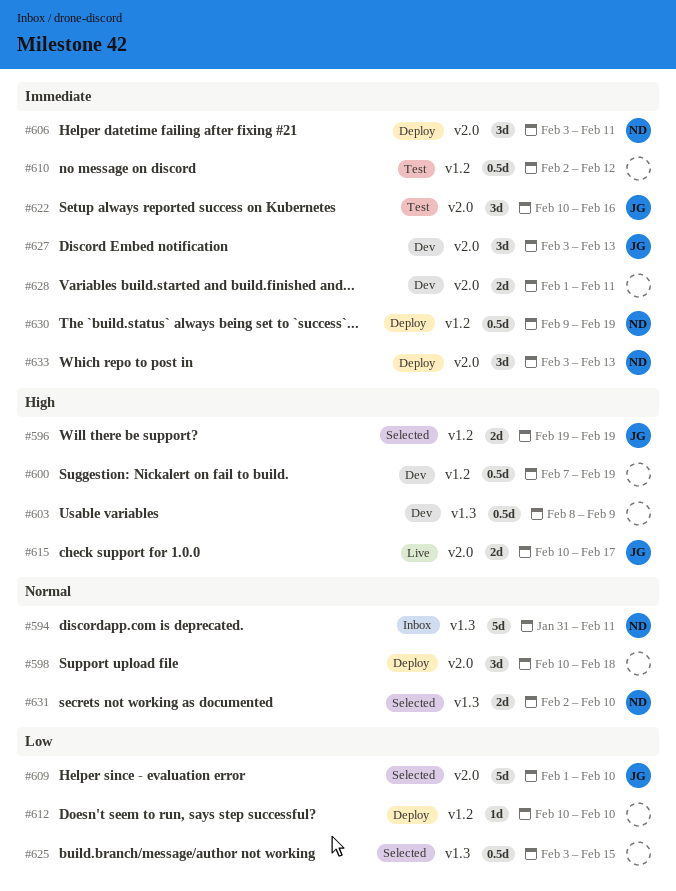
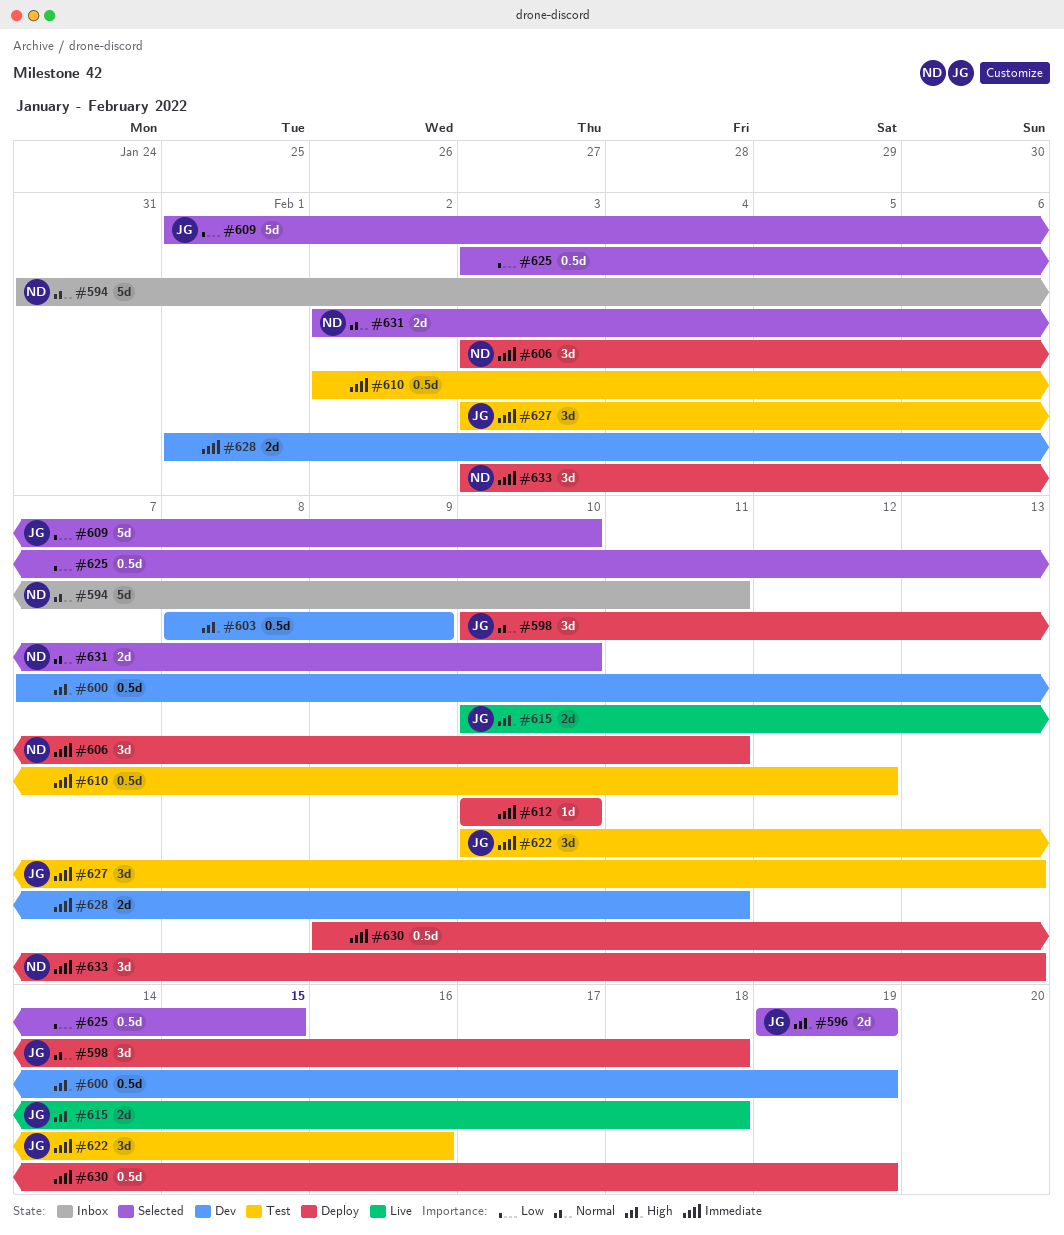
#598, owner: none -> JG
#612, priority: Low -> Immediate
#615, due: Feb 17 -> Feb 18
#627, status: Dev -> Test
#630, owner: ND -> none

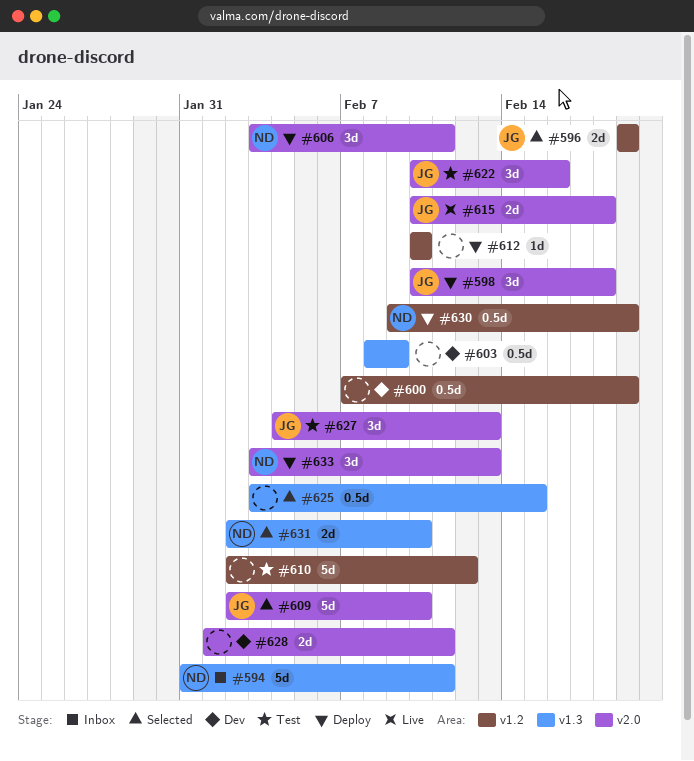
#609, start: Feb 1 -> Feb 2
#610, estimate: 0.5d -> 5d
#627, start: Feb 3 -> Feb 4
#630, owner: none -> ND

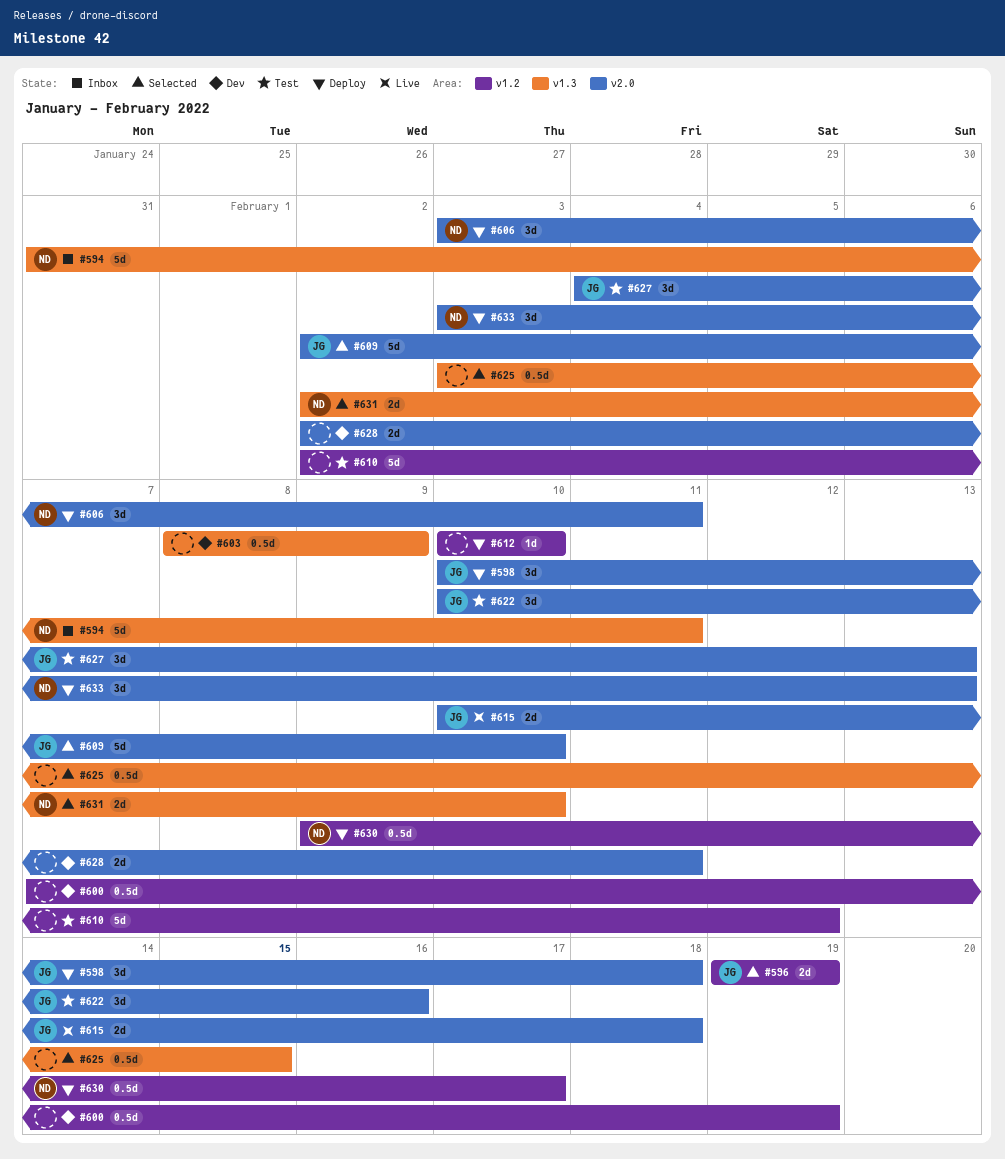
#628, start: Feb 1 -> Feb 2
#630, due: Feb 19 -> Feb 17

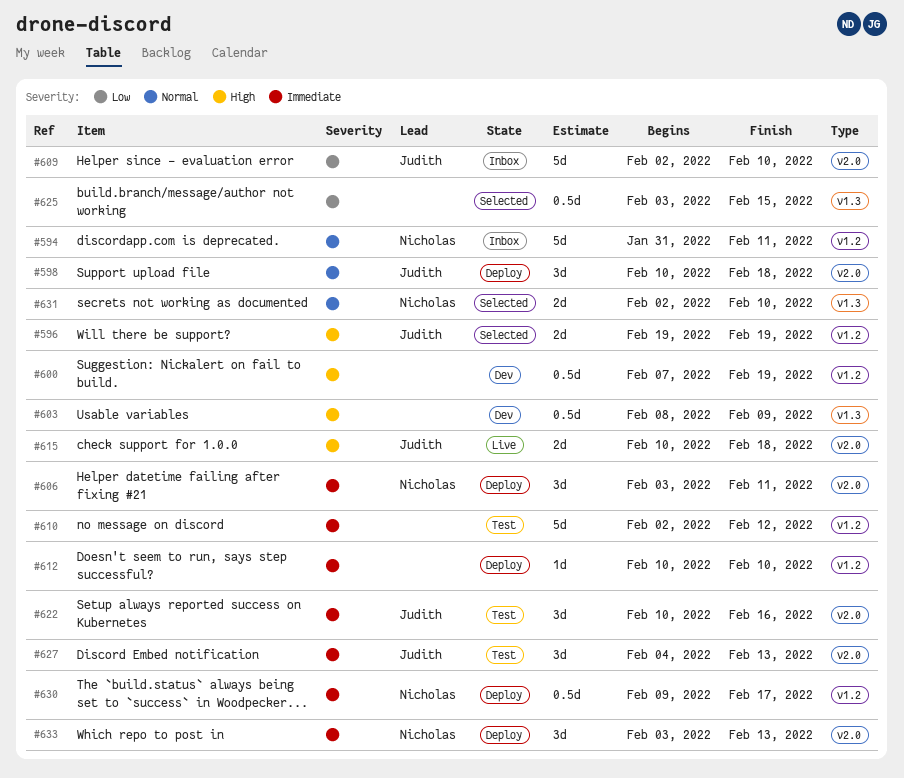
#594, label: v1.3 -> v1.2
#609, status: Selected -> Inbox
#628: present -> none

